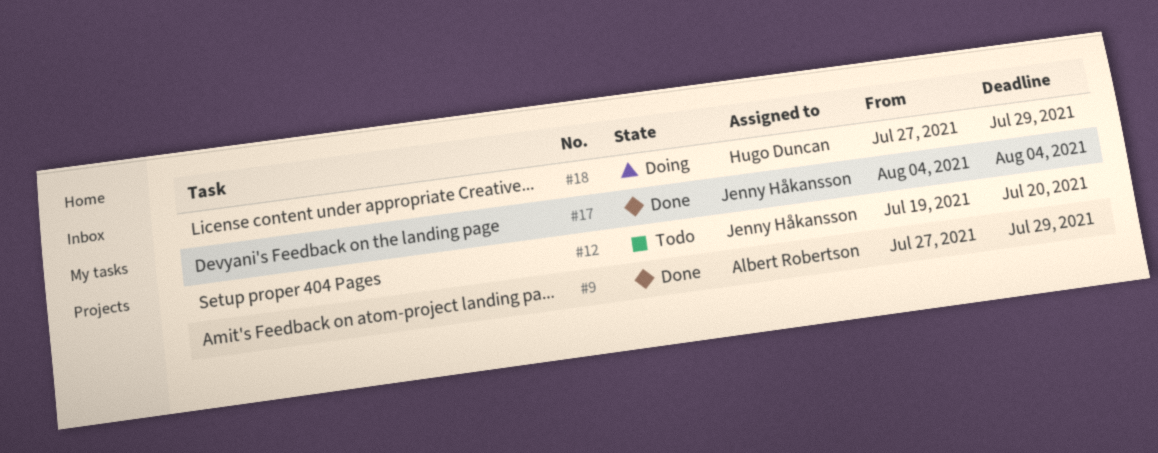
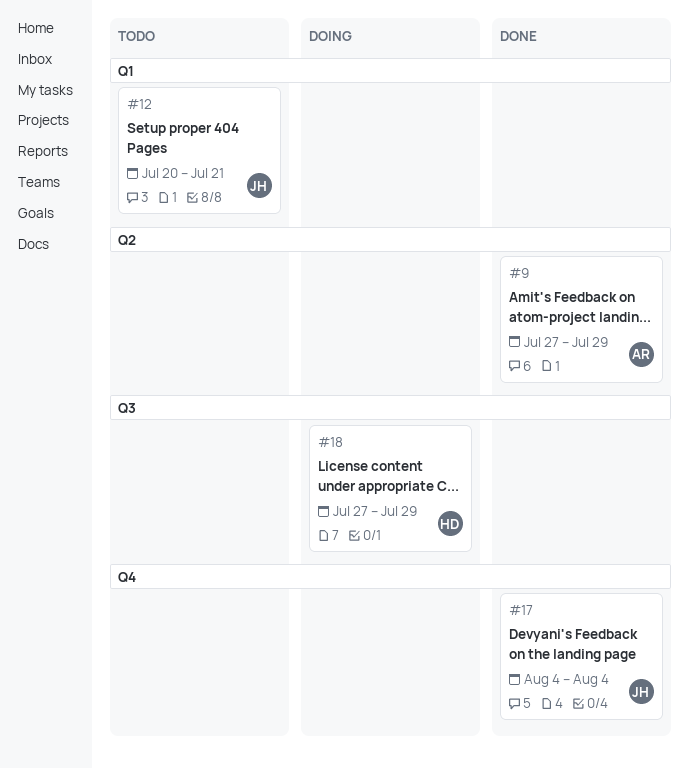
#12, start: Jul 19 -> Jul 20
#12, due: Jul 20 -> Jul 21

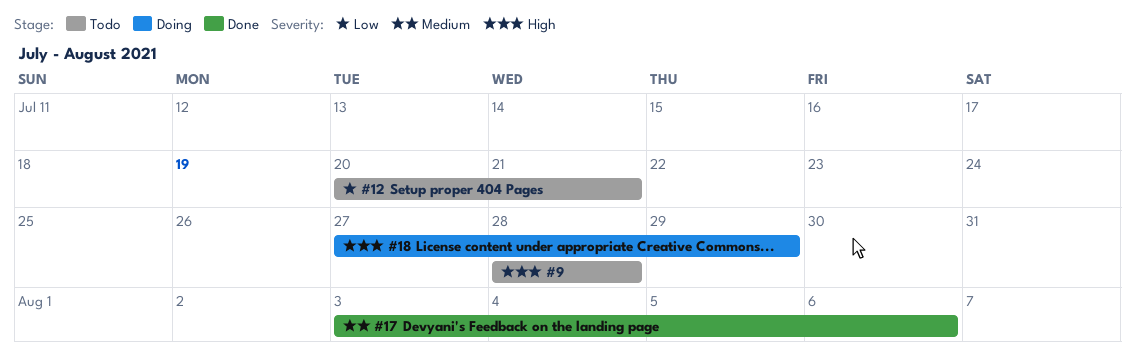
#9, status: Done -> Todo
#9, start: Jul 27 -> Jul 28
#9, due: Jul 29 -> Jul 28
#17, start: Aug 4 -> Aug 3
#17, due: Aug 4 -> Aug 6

